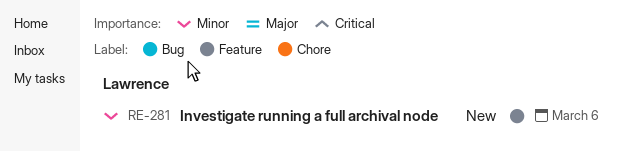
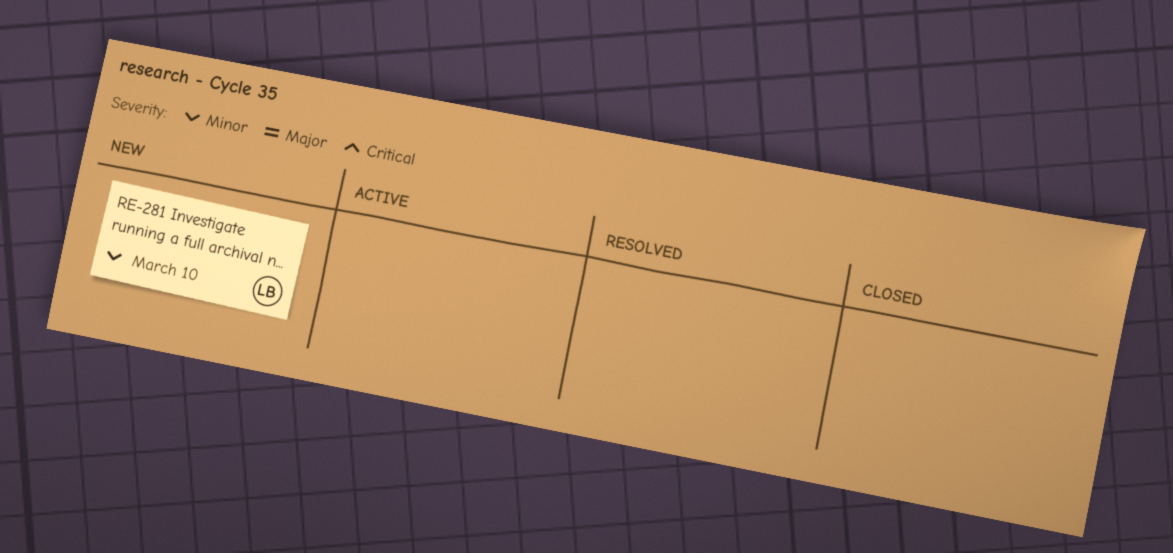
RE-281, due: Mar 6 -> Mar 10

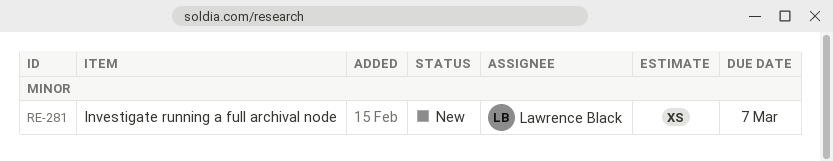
RE-281, due: Mar 10 -> Mar 7

